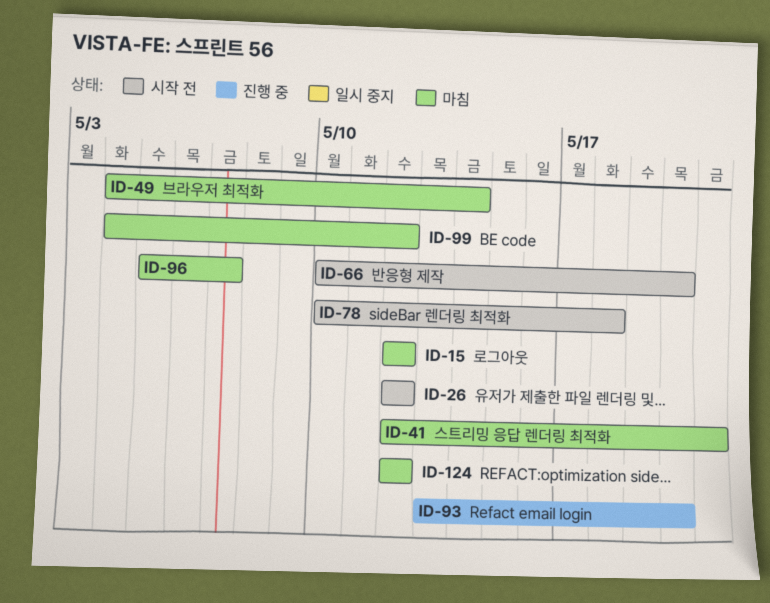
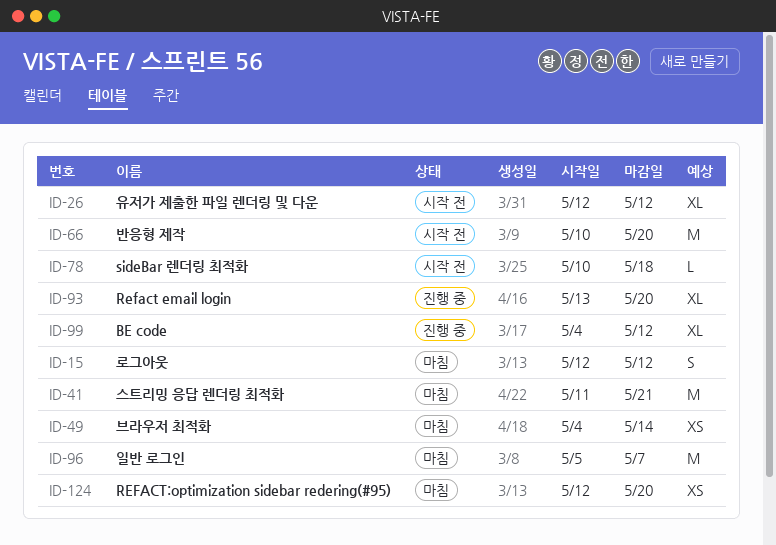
ID-41, start: May 12 -> May 11
ID-99, status: 마침 -> 진행 중
ID-124, due: May 12 -> May 20

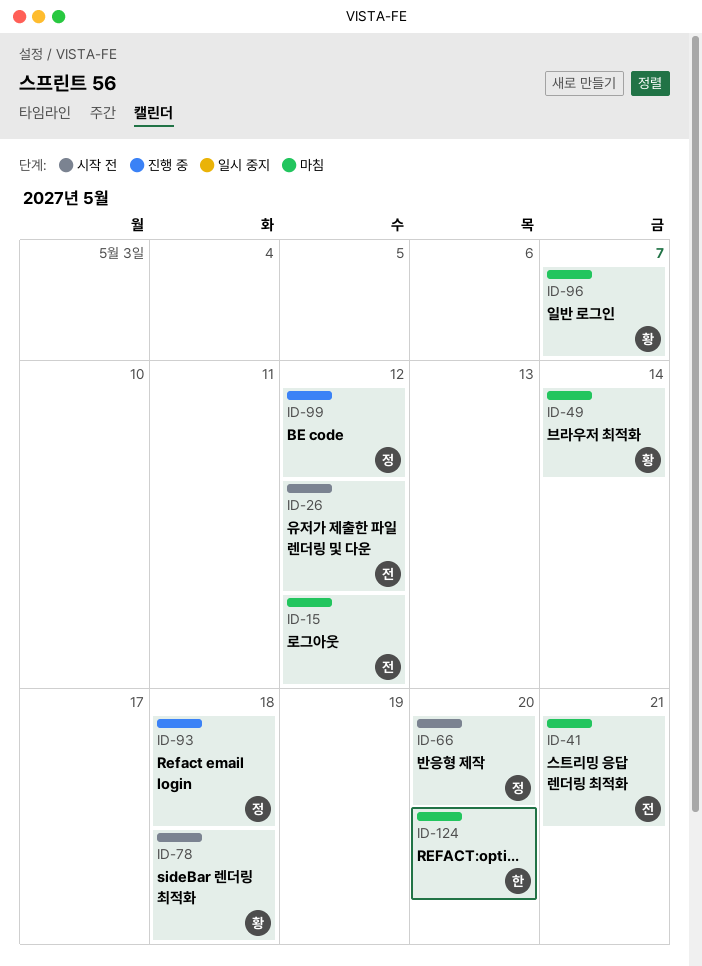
ID-93, due: May 20 -> May 18

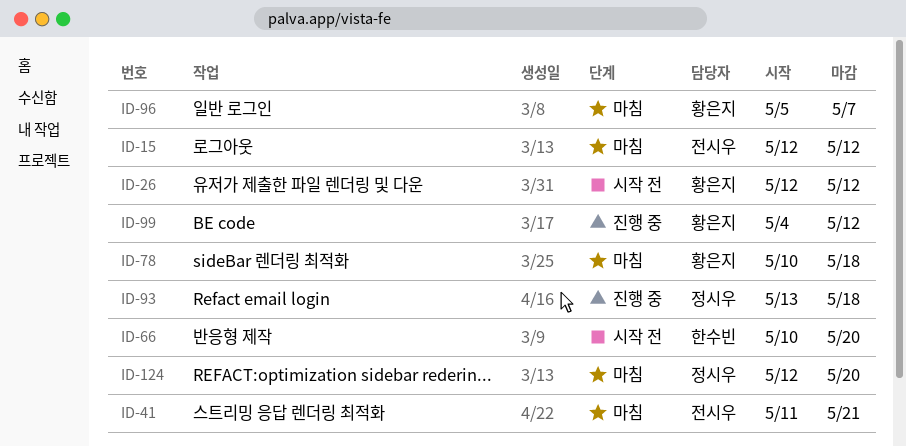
ID-26, owner: 전시우 -> 황은지
ID-49: present -> none
ID-66, owner: 정시우 -> 한수빈
ID-78, status: 시작 전 -> 마침
ID-99, owner: 정시우 -> 황은지
ID-124, owner: 한수빈 -> 정시우

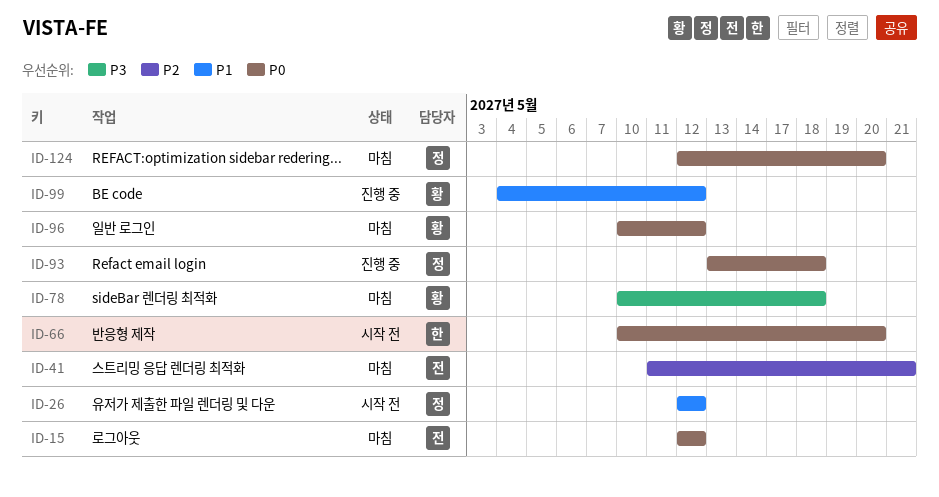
ID-26, owner: 황은지 -> 정시우
ID-96, start: May 5 -> May 10
ID-96, due: May 7 -> May 12

